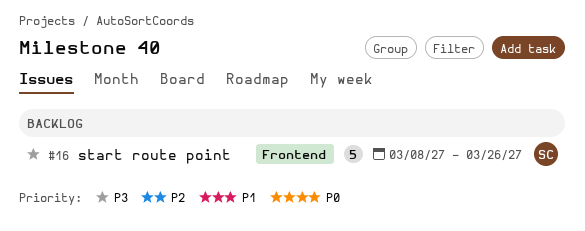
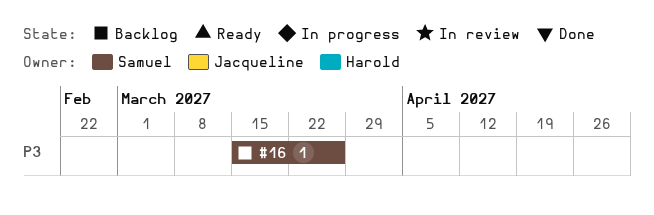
#16, estimate: 5 -> 1
#16, start: Mar 8 -> Mar 15

